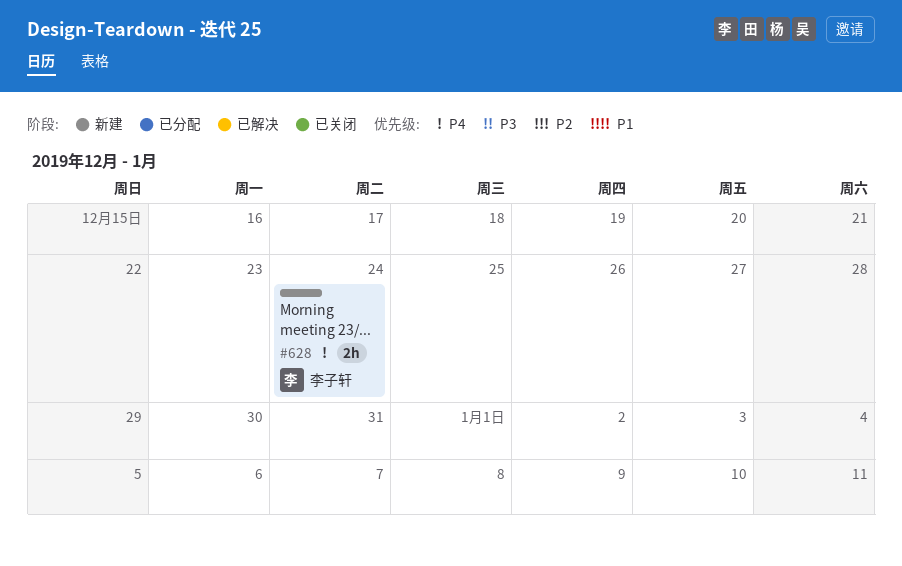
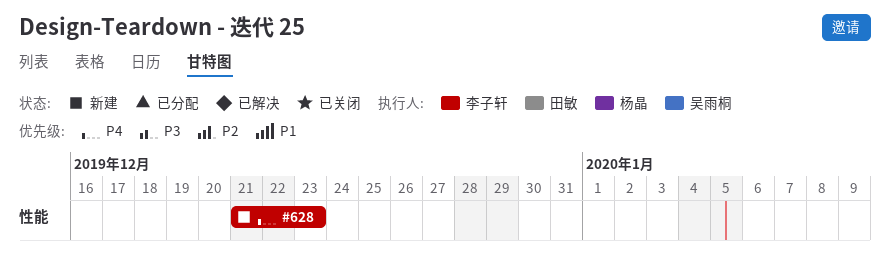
#628, due: Dec 24 -> Dec 23

